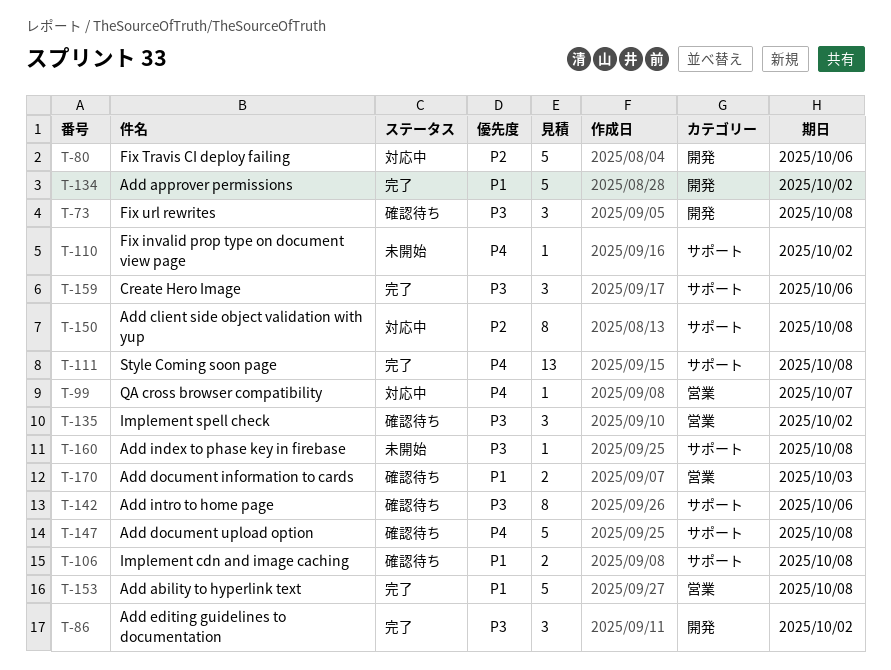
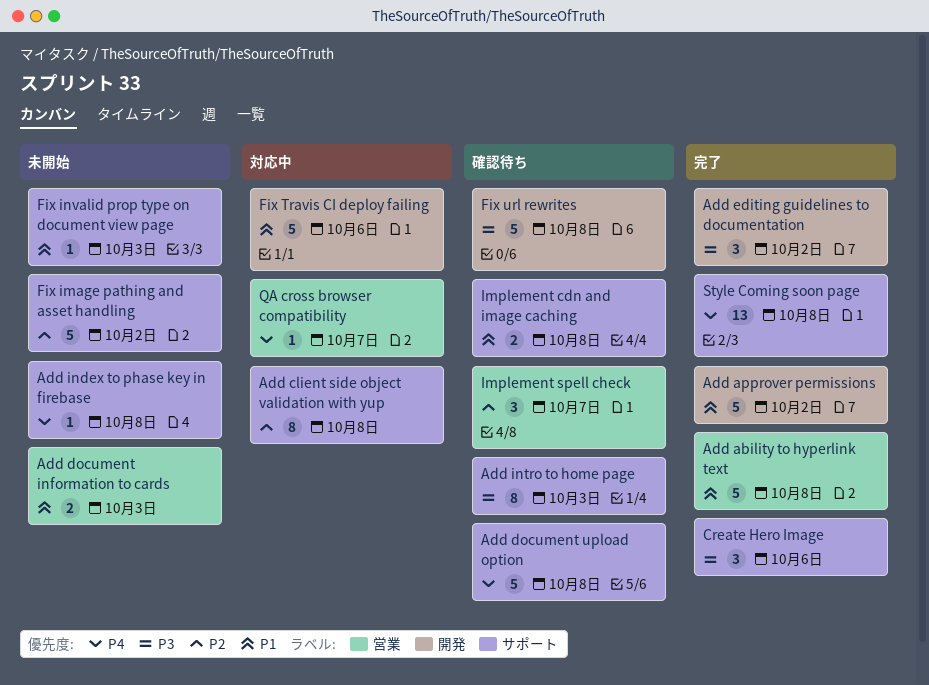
Add document information to cards, status: 確認待ち -> 未開始
Add index to phase key in firebase, priority: P3 -> P4
Add intro to home page, due: Oct 6 -> Oct 3
Fix image pathing and asset handling: none -> present
Fix invalid prop type on document view page, priority: P4 -> P1
Fix invalid prop type on document view page, due: Oct 2 -> Oct 3
Fix Travis CI deploy failing, priority: P2 -> P1
Fix url rewrites, estimate: 3 -> 5
Implement spell check, priority: P3 -> P2
Implement spell check, due: Oct 2 -> Oct 7

